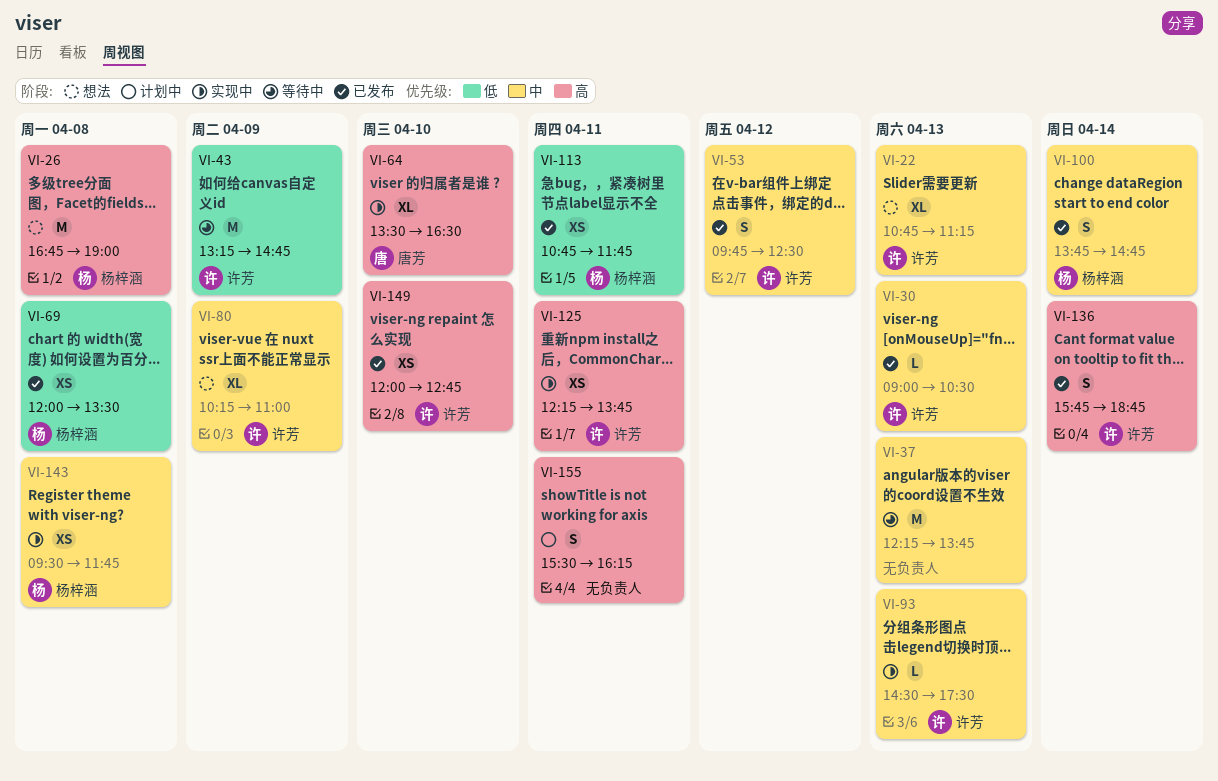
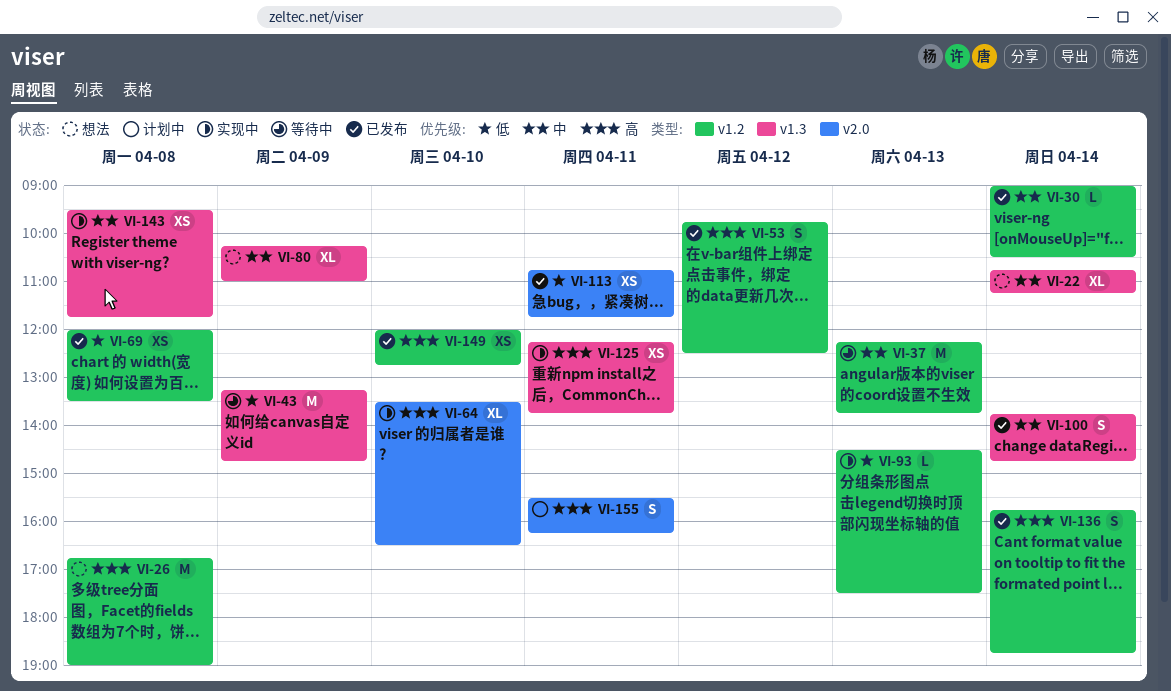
VI-22, day: Apr 13 -> Apr 14
VI-30, day: Apr 13 -> Apr 14
VI-53, priority: 中 -> 高
VI-93, priority: 中 -> 低

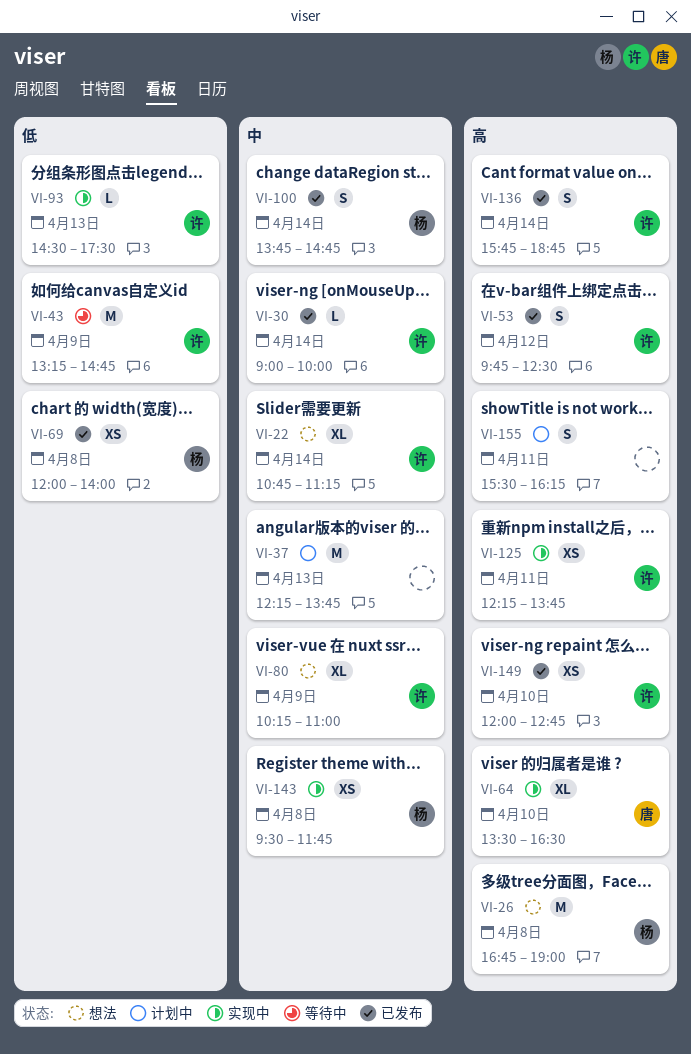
VI-30, ends: 10:30 -> 10:00
VI-37, status: 等待中 -> 计划中
VI-69, ends: 13:30 -> 14:00
VI-113: present -> none

